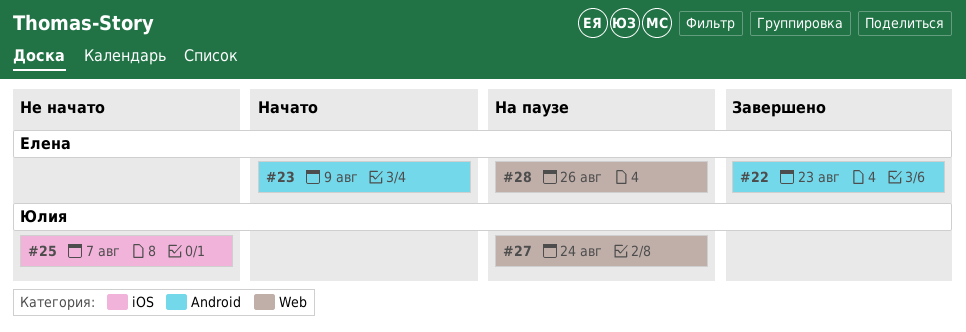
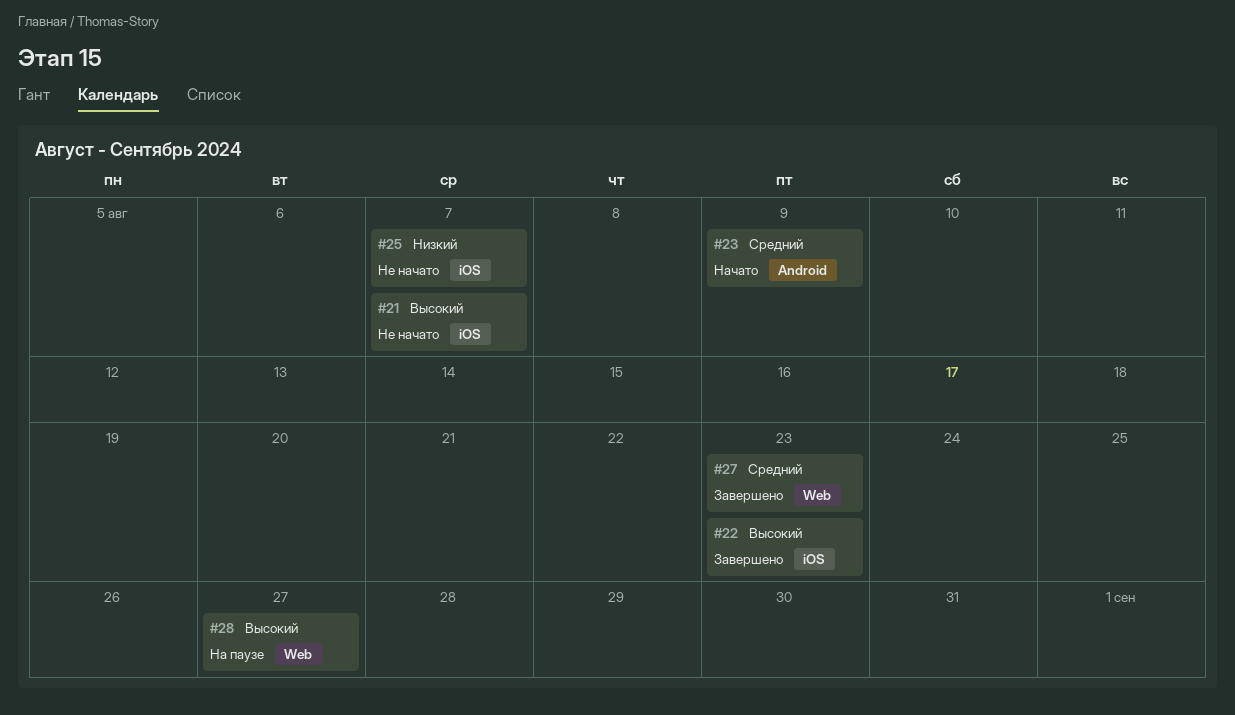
#21: none -> present
#22, label: Android -> iOS
#27, status: На паузе -> Завершено
#27, due: Aug 24 -> Aug 23
#28, due: Aug 26 -> Aug 27

